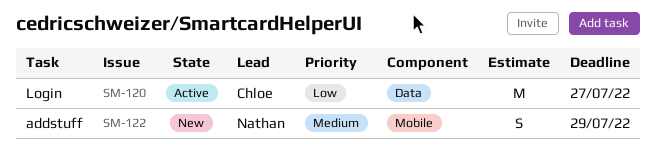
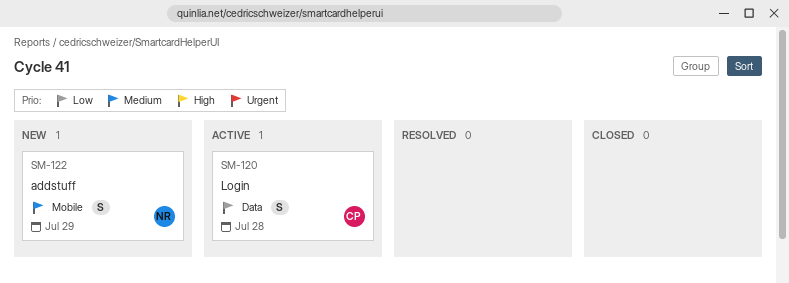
SM-120, estimate: M -> S
SM-120, due: Jul 27 -> Jul 28

